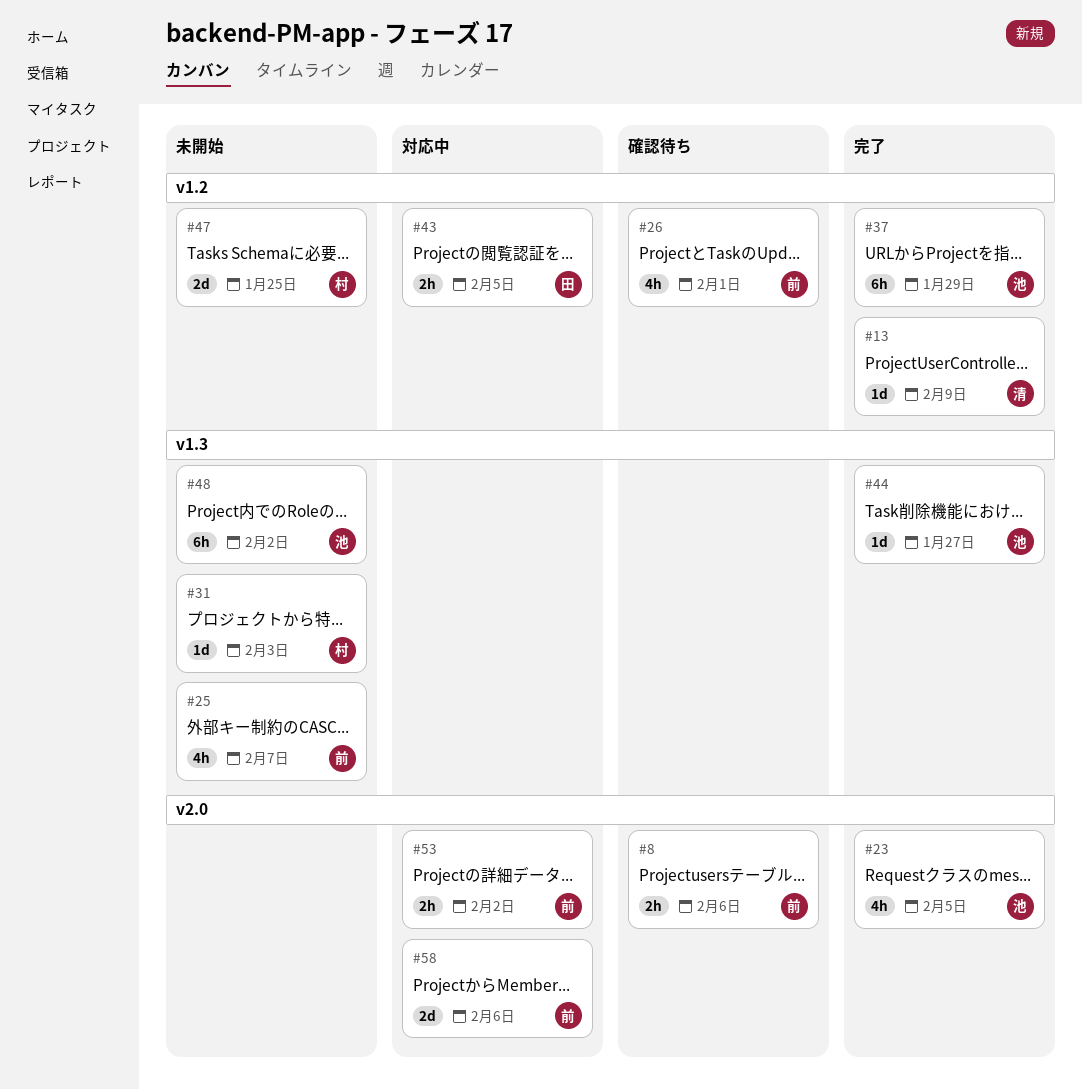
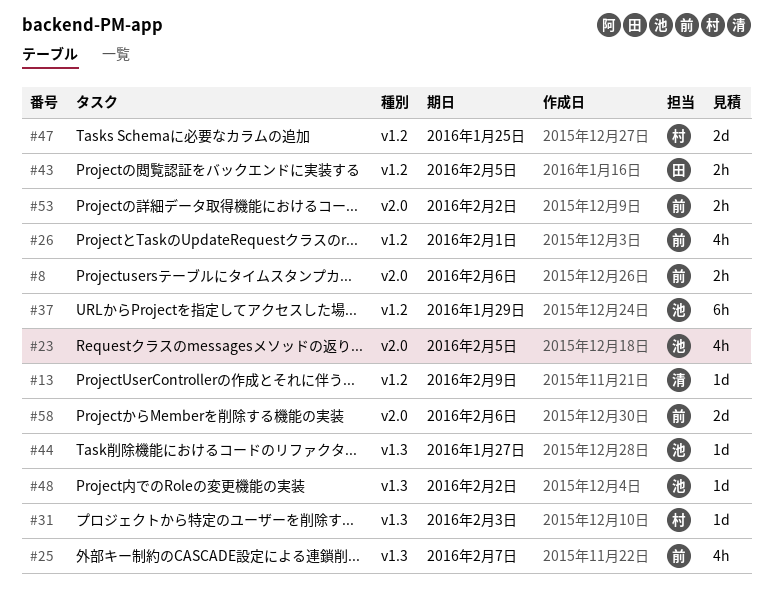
#48, estimate: 6h -> 1d

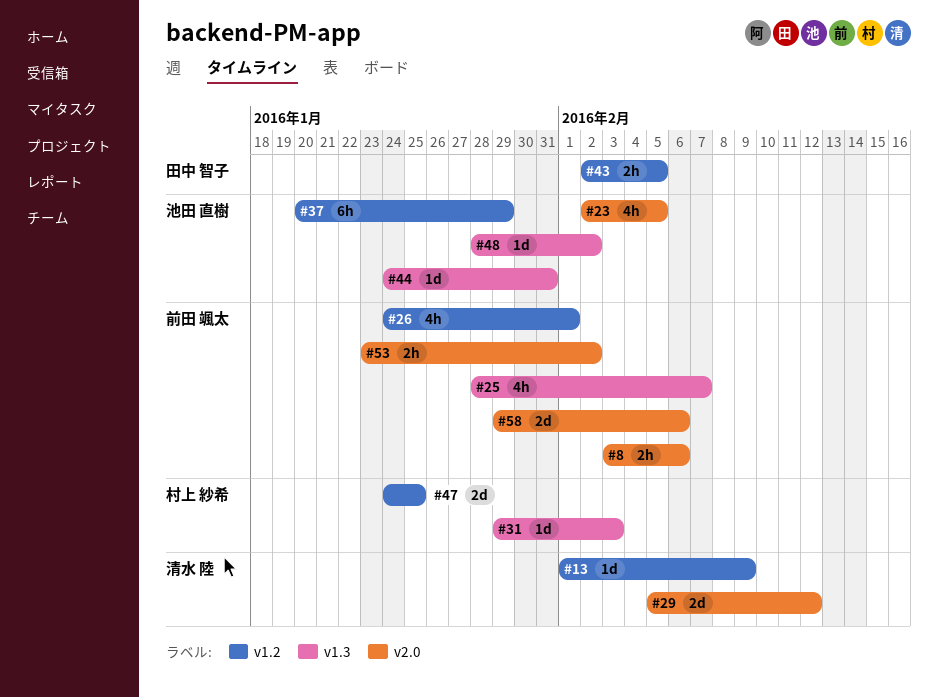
#29: none -> present
#44, due: Jan 27 -> Jan 31

